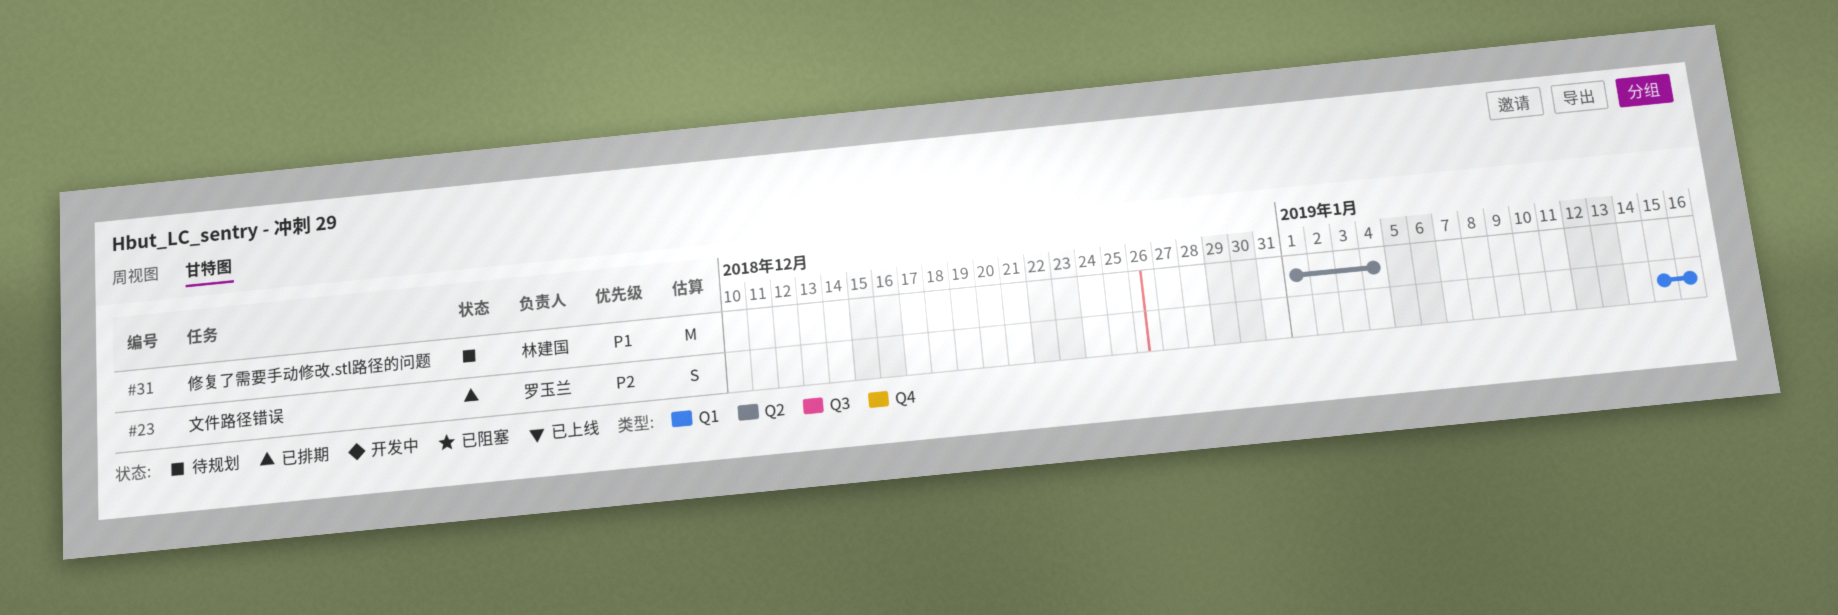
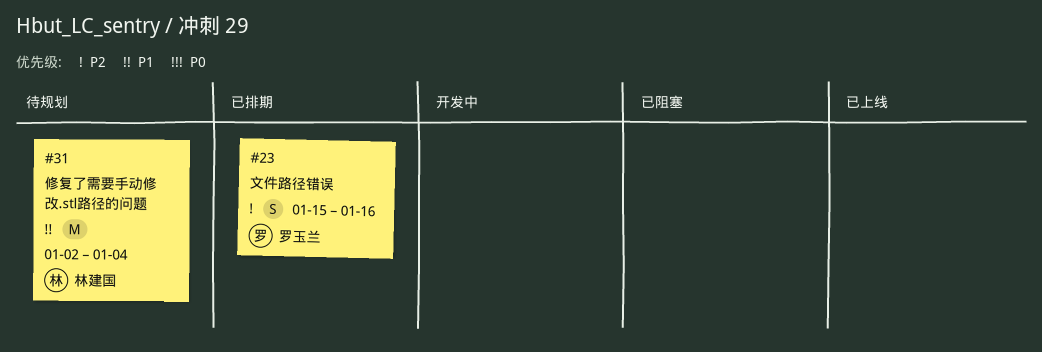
#31, start: Jan 1 -> Jan 2

